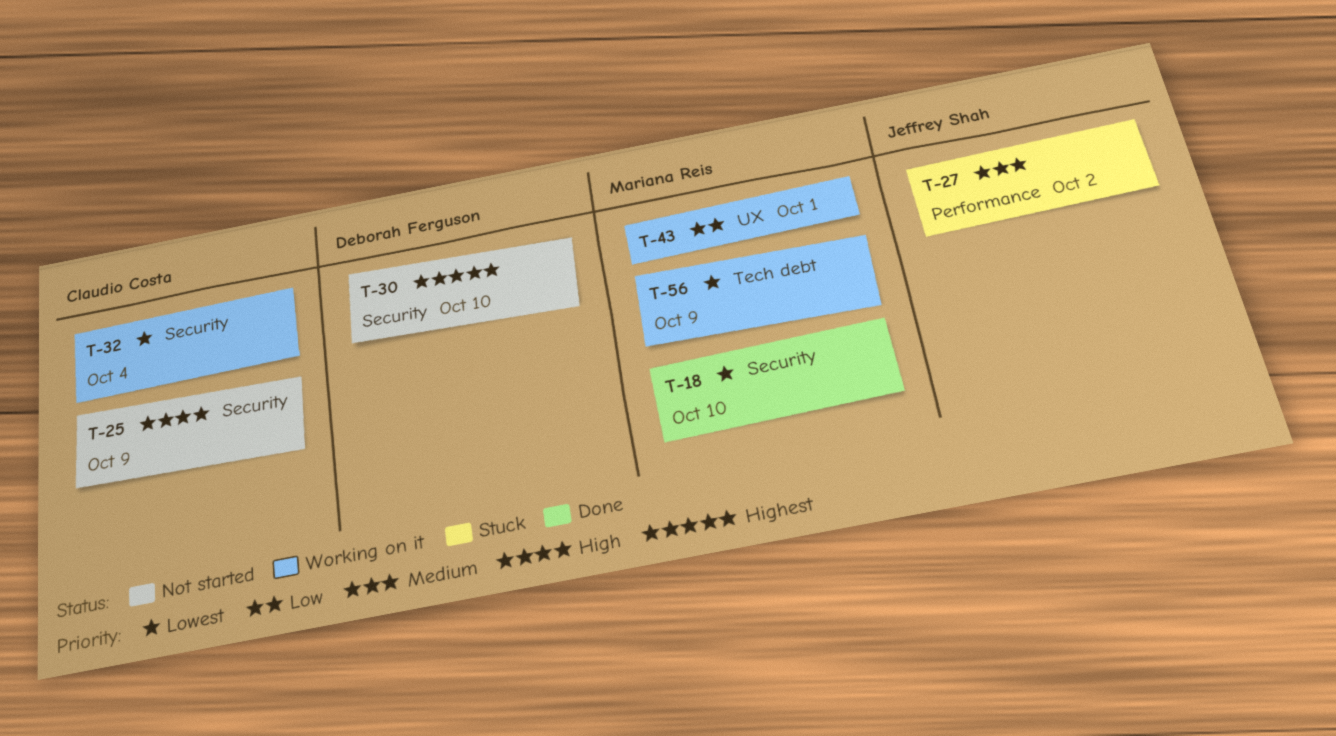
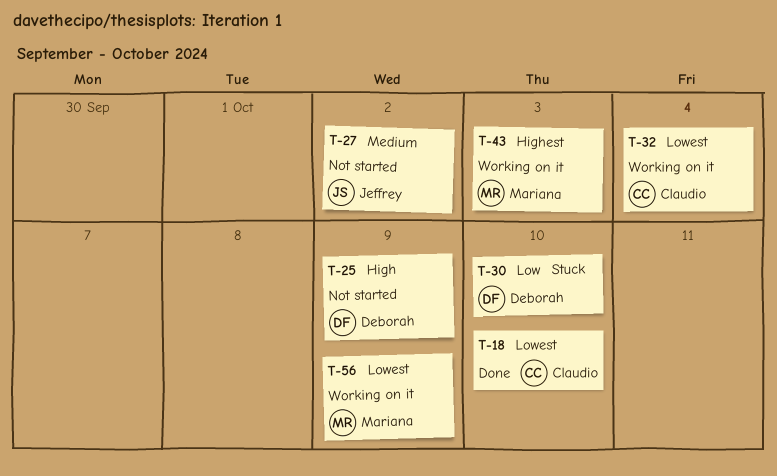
T-18, owner: Mariana Reis -> Claudio Costa
T-25, owner: Claudio Costa -> Deborah Ferguson
T-27, status: Stuck -> Not started
T-30, status: Not started -> Stuck
T-30, priority: Highest -> Low
T-43, priority: Low -> Highest
T-43, due: Oct 1 -> Oct 3

